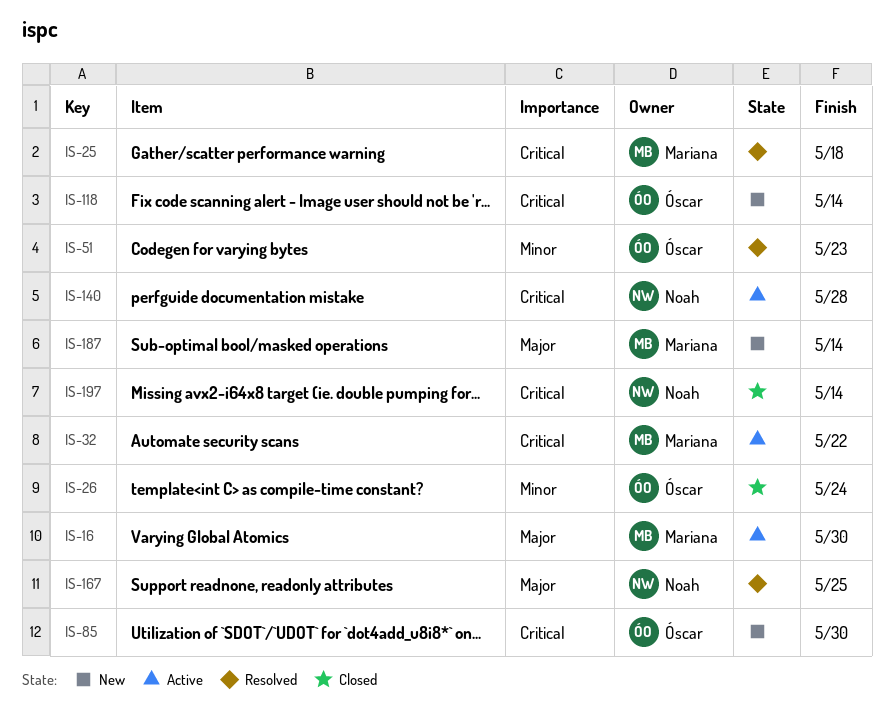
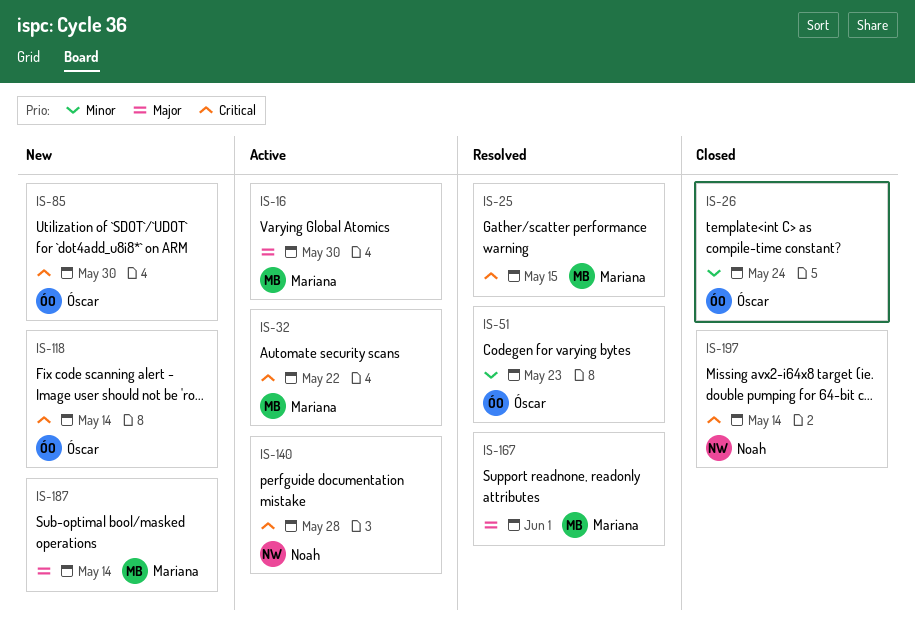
IS-25, due: May 18 -> May 15
IS-167, owner: Noah -> Mariana
IS-167, due: May 25 -> Jun 1

